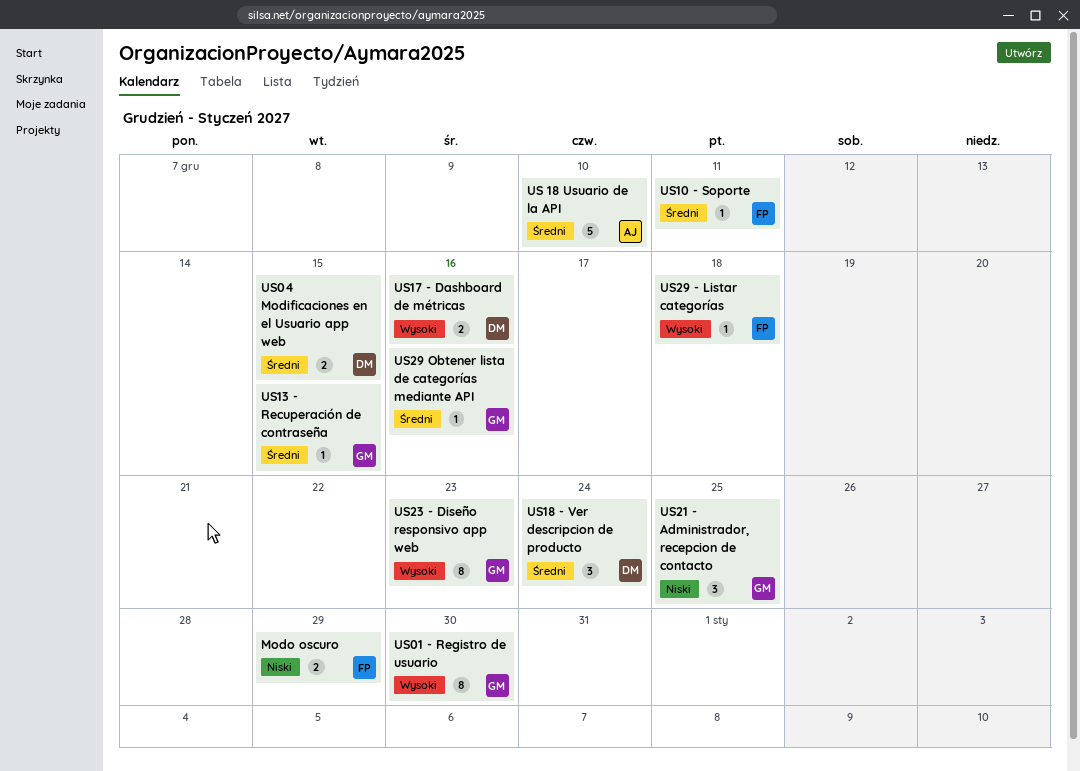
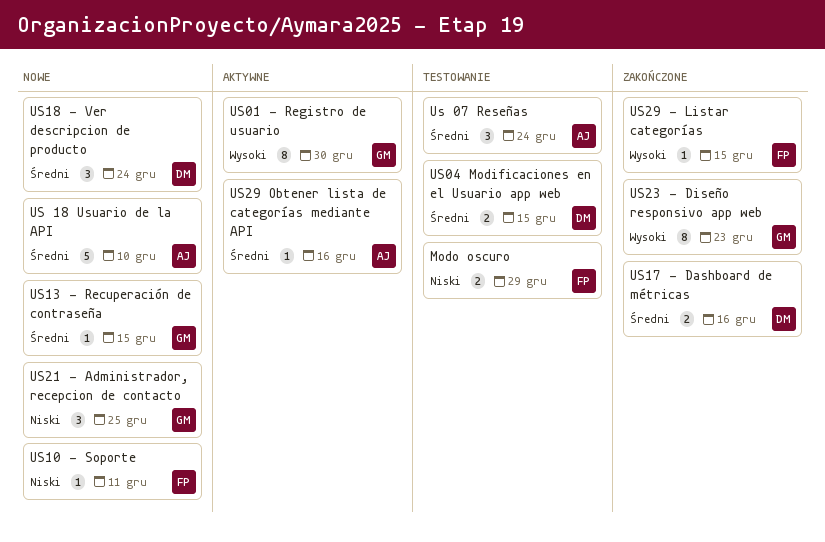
Us 07 Reseñas: none -> present
US10 - Soporte, priority: Średni -> Niski
US17 - Dashboard de métricas, priority: Wysoki -> Średni
US29 - Listar categorías, due: Dec 18 -> Dec 15
US29 Obtener lista de categorías mediante API, owner: GM -> AJ

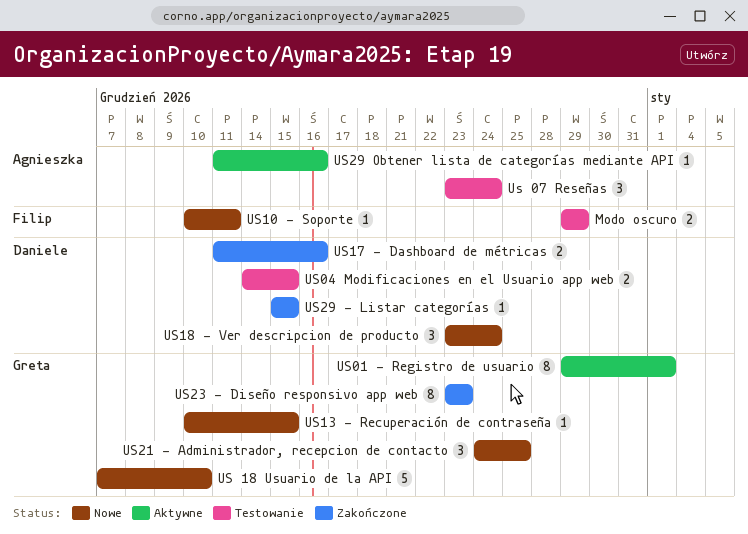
US 18 Usuario de la API, owner: Agnieszka -> Greta
US01 - Registro de usuario, due: Dec 30 -> Jan 1
US29 - Listar categorías, owner: Filip -> Daniele

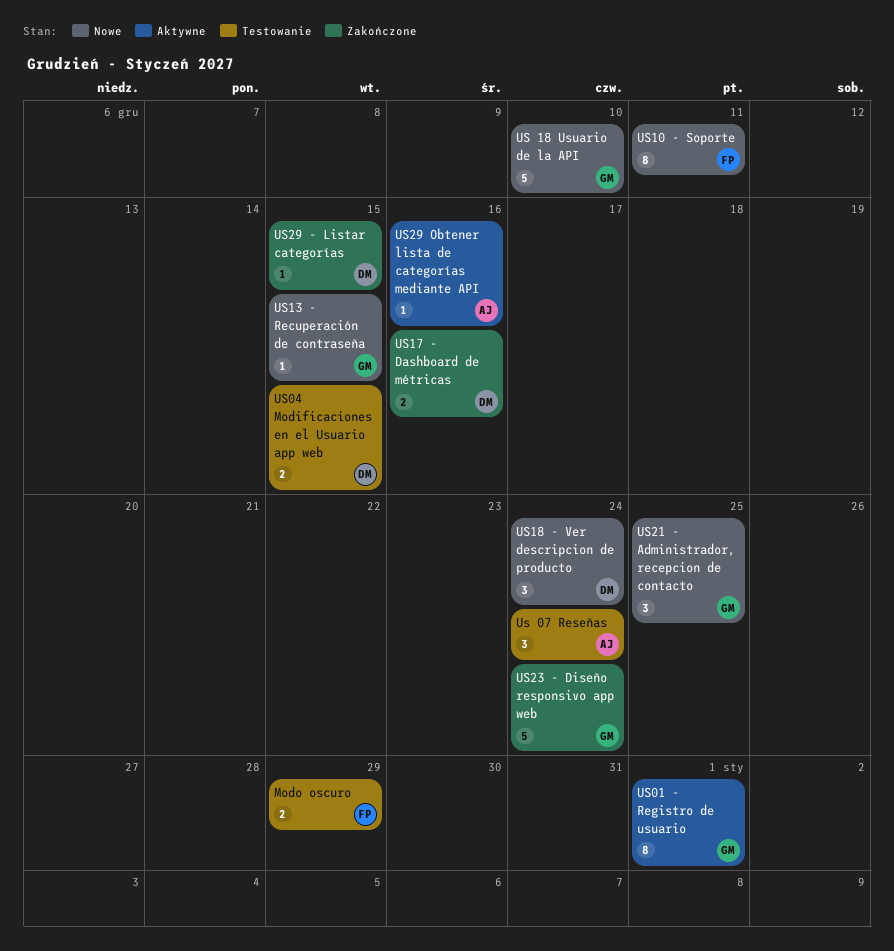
US10 - Soporte, estimate: 1 -> 8
US23 - Diseño responsivo app web, estimate: 8 -> 5
US23 - Diseño responsivo app web, due: Dec 23 -> Dec 24

